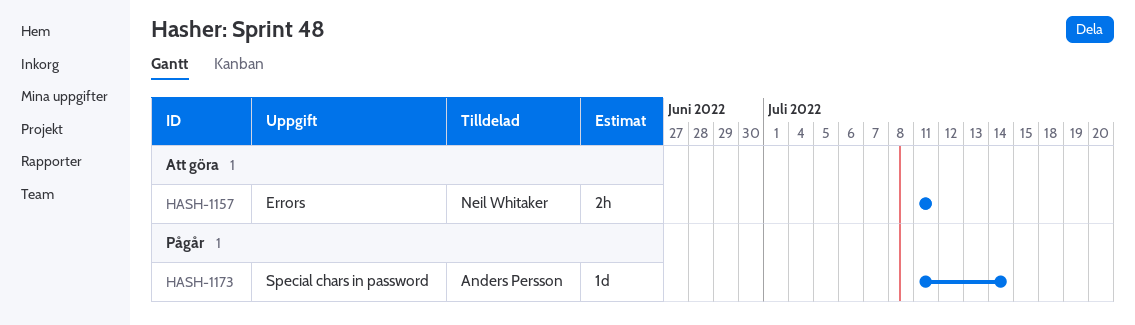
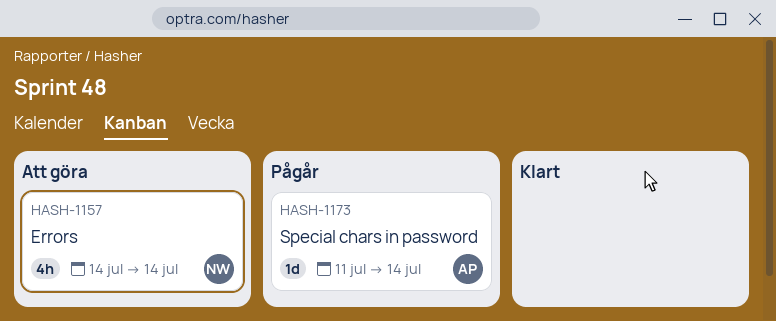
HASH-1157, estimate: 2h -> 4h
HASH-1157, start: Jul 11 -> Jul 14
HASH-1157, due: Jul 11 -> Jul 14

